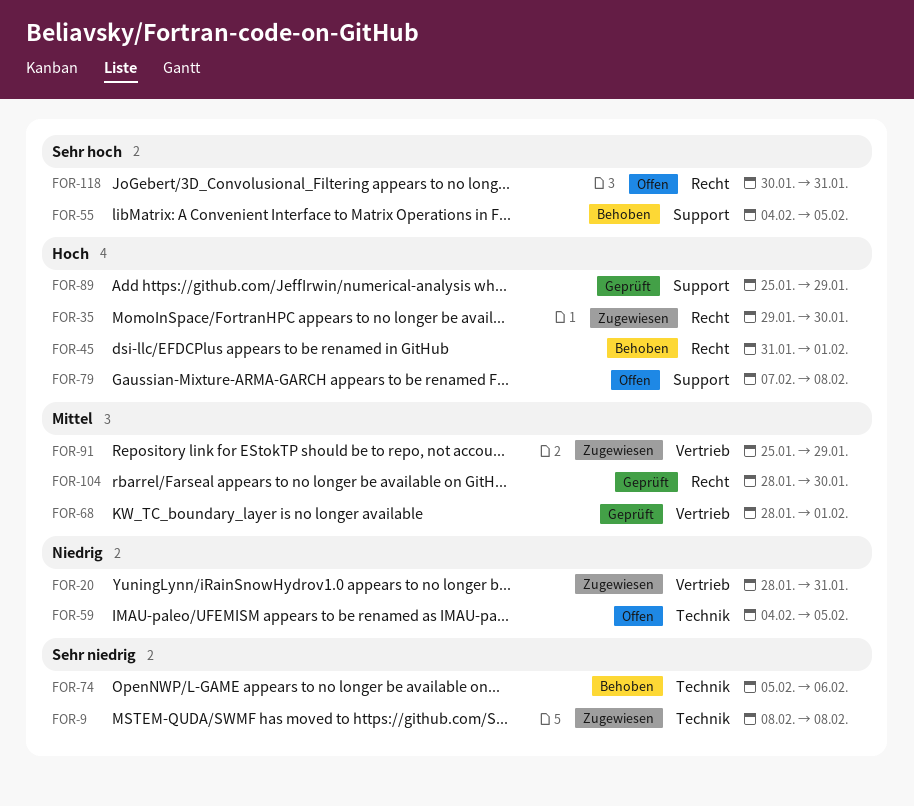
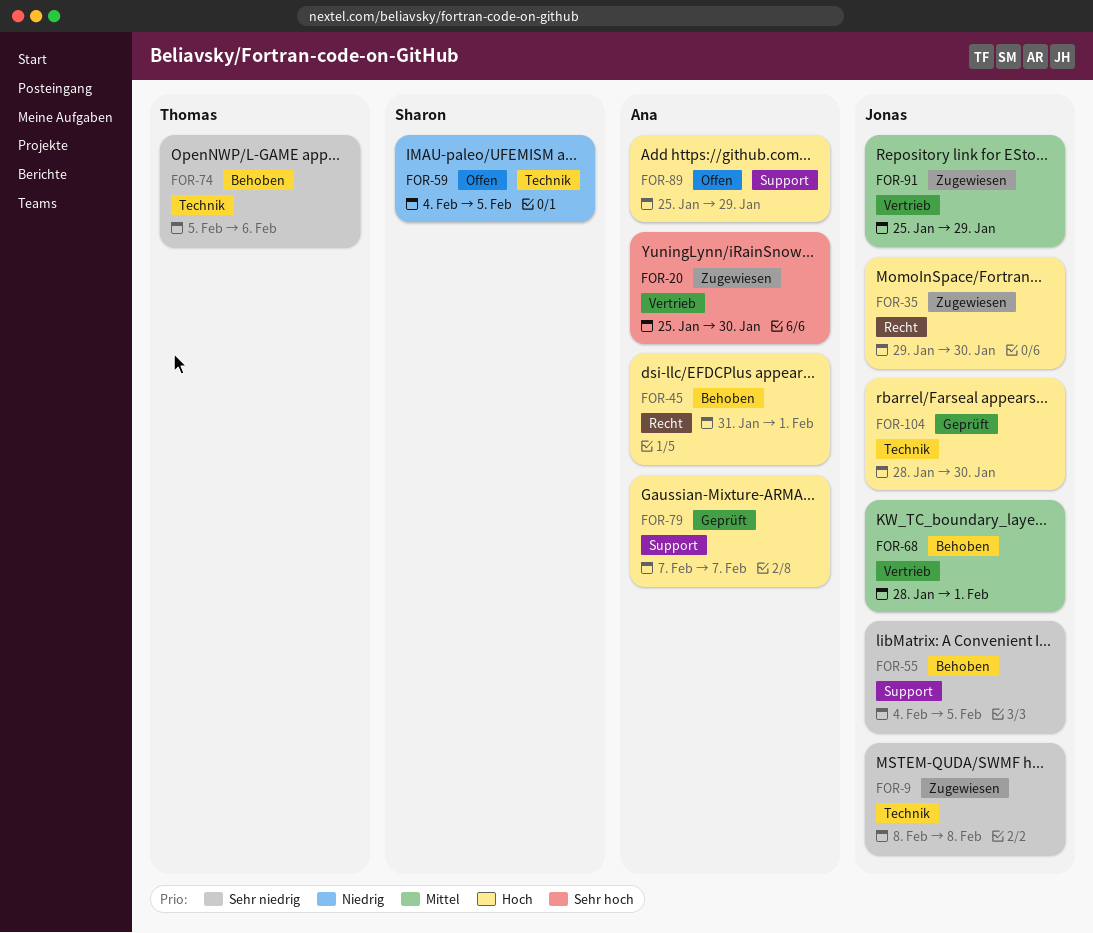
FOR-20, priority: Niedrig -> Sehr hoch
FOR-20, start: Jan 28 -> Jan 25
FOR-20, due: Jan 31 -> Jan 30
FOR-55, priority: Sehr hoch -> Sehr niedrig
FOR-68, status: Geprüft -> Behoben
FOR-79, status: Offen -> Geprüft
FOR-79, due: Feb 8 -> Feb 7
FOR-89, status: Geprüft -> Offen
FOR-104, priority: Mittel -> Hoch
FOR-104, label: Recht -> Technik
FOR-118: present -> none

